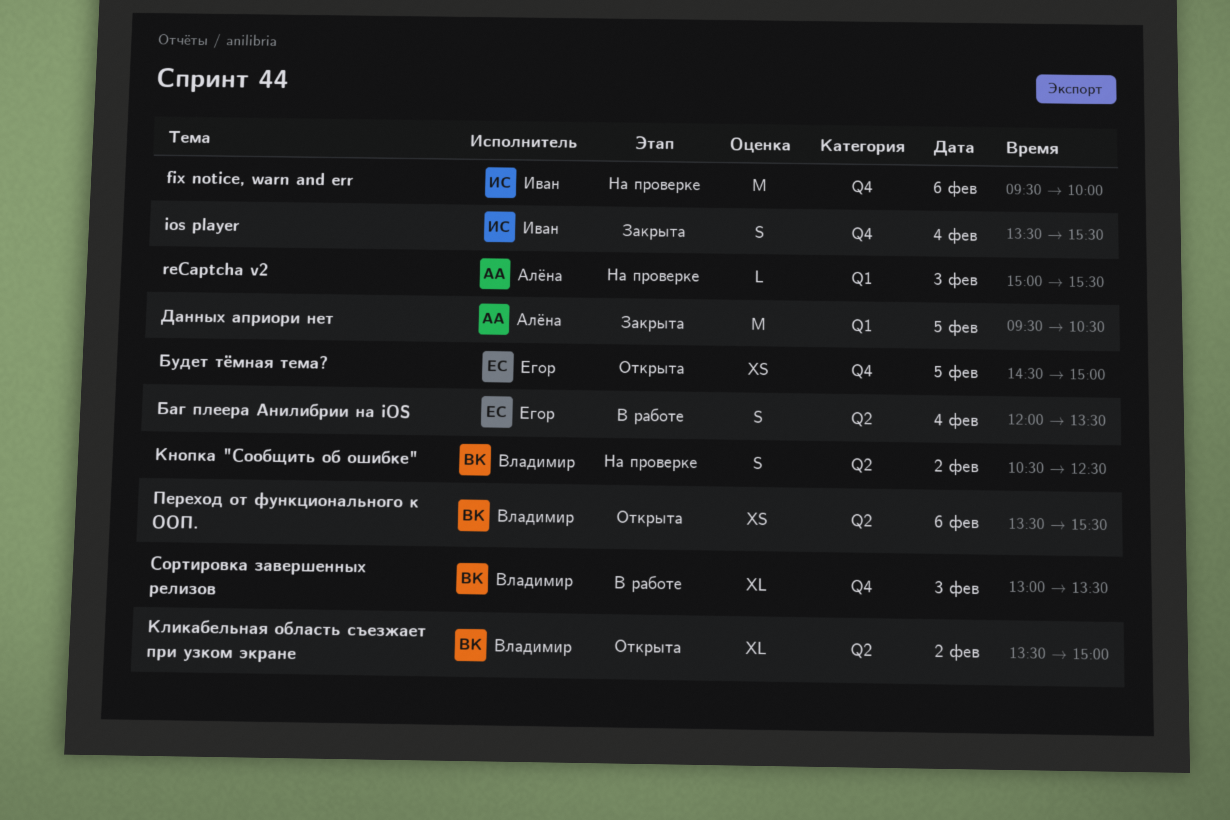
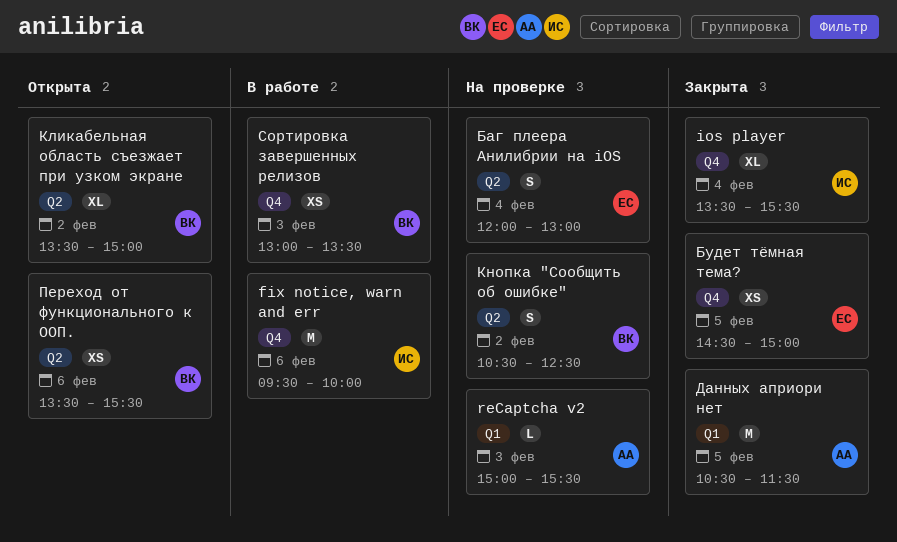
fix notice, warn and err, status: На проверке -> В работе
ios player, estimate: S -> XL
Баг плеера Анилибрии на iOS, status: В работе -> На проверке
Баг плеера Анилибрии на iOS, ends: 13:30 -> 13:00
Будет тёмная тема?, status: Открыта -> Закрыта
Данных априори нет, begins: 09:30 -> 10:30
Данных априори нет, ends: 10:30 -> 11:30
Сортировка завершенных релизов, estimate: XL -> XS

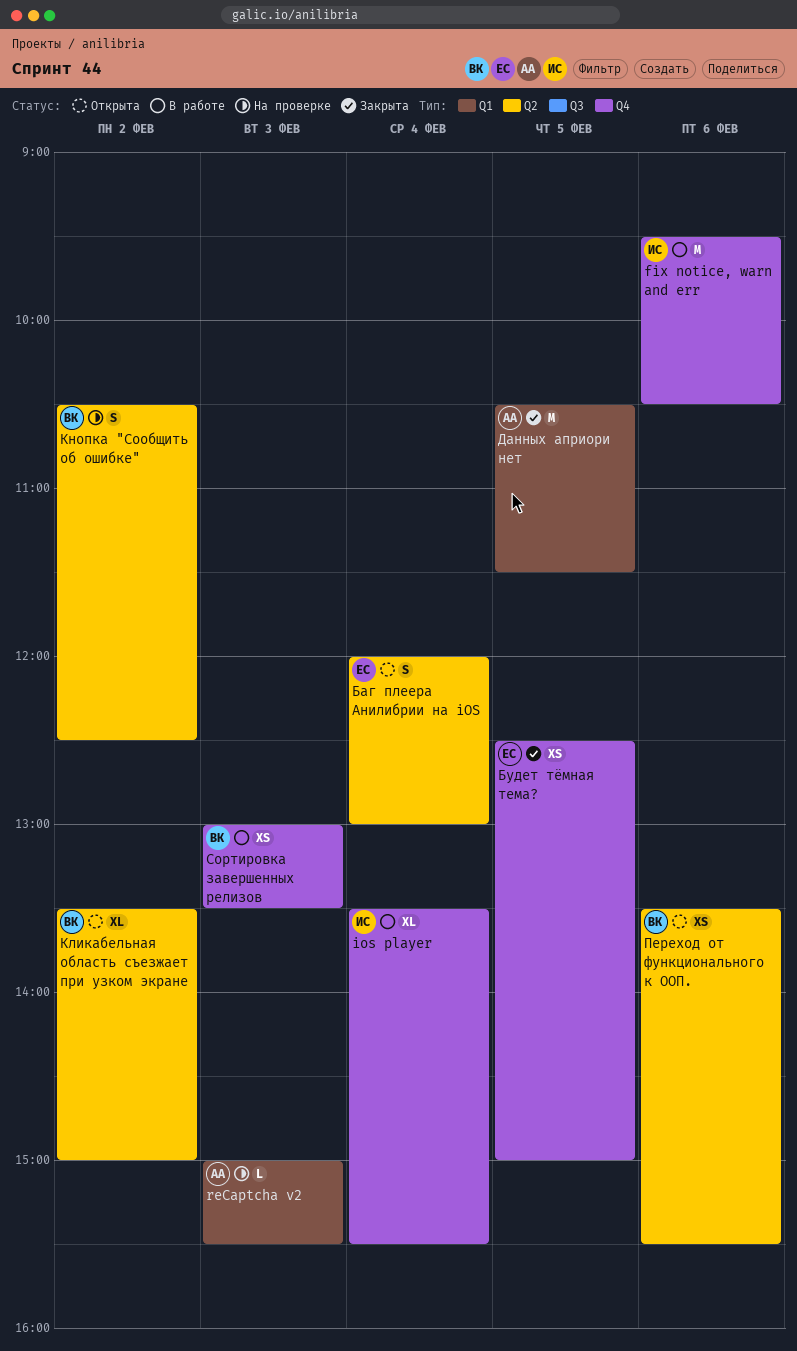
fix notice, warn and err, ends: 10:00 -> 10:30
ios player, status: Закрыта -> В работе
Баг плеера Анилибрии на iOS, status: На проверке -> Открыта
Будет тёмная тема?, begins: 14:30 -> 12:30

